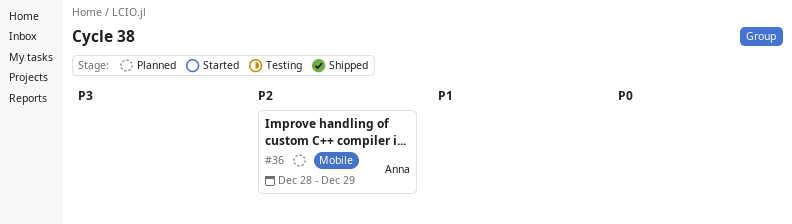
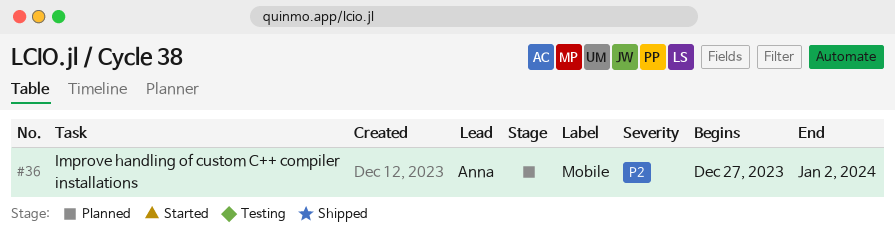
#36, start: Dec 28 -> Dec 27
#36, due: Dec 29 -> Jan 2

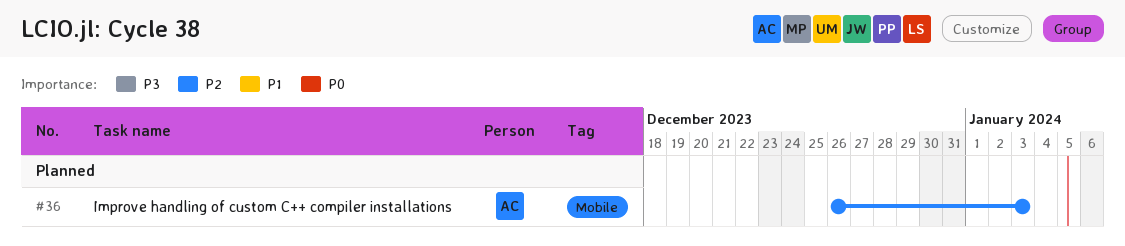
#36, start: Dec 27 -> Dec 26
#36, due: Jan 2 -> Jan 3

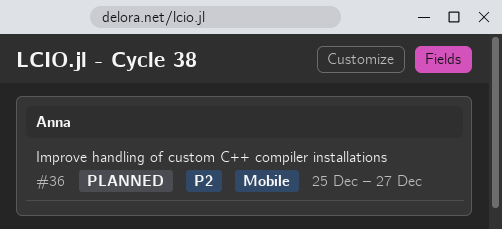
#36, start: Dec 26 -> Dec 25
#36, due: Jan 3 -> Dec 27

